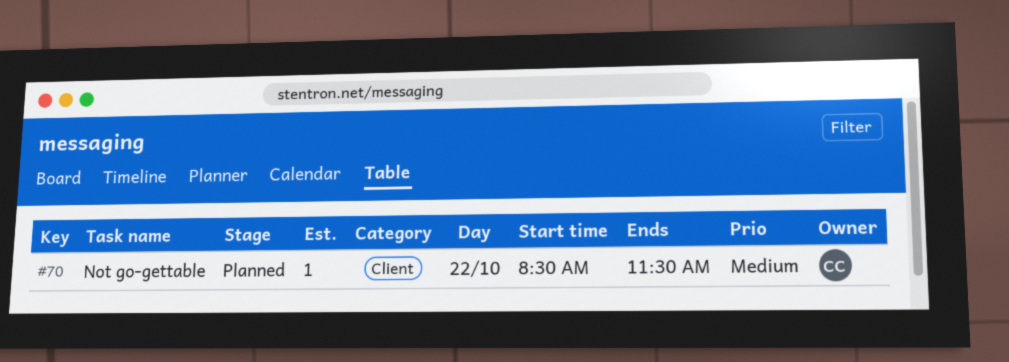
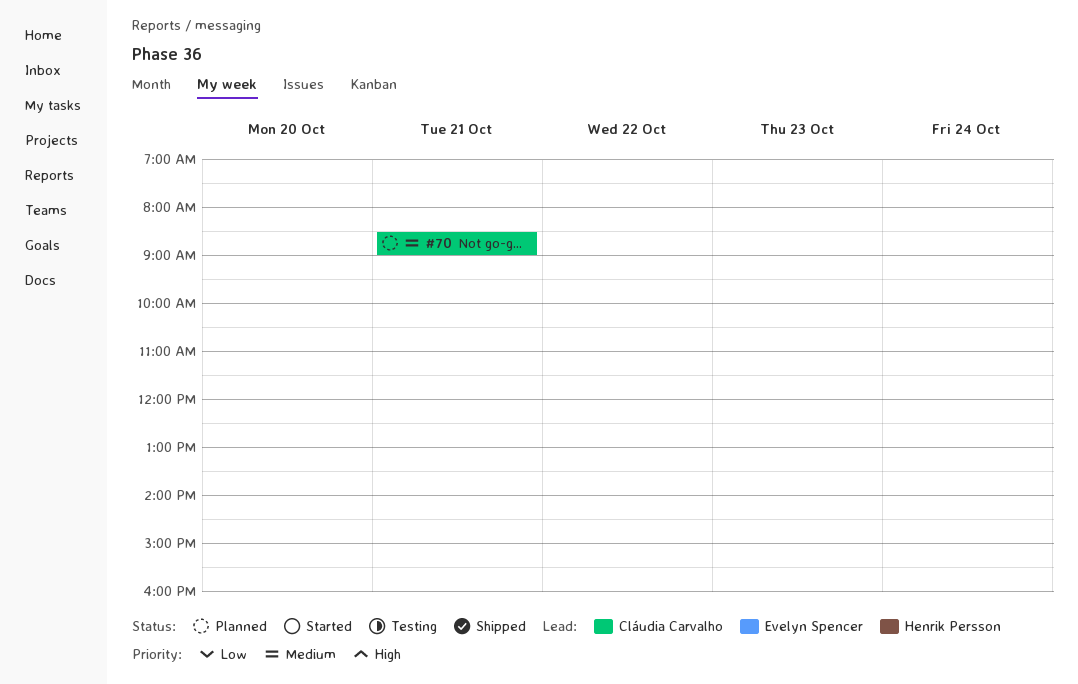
#70, day: Oct 22 -> Oct 21
#70, ends: 11:30 -> 09:00

